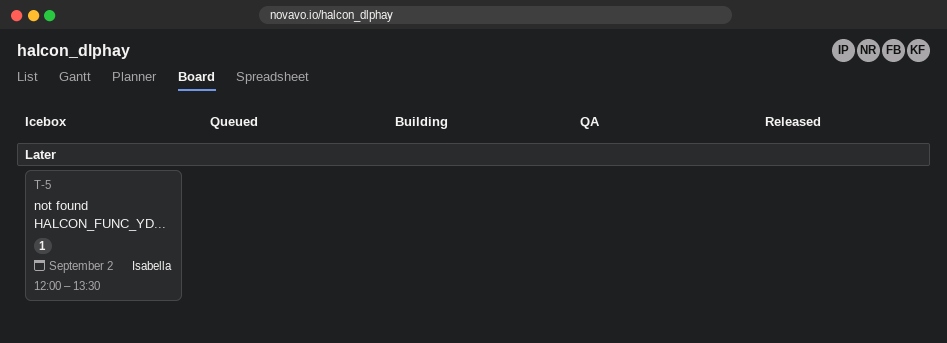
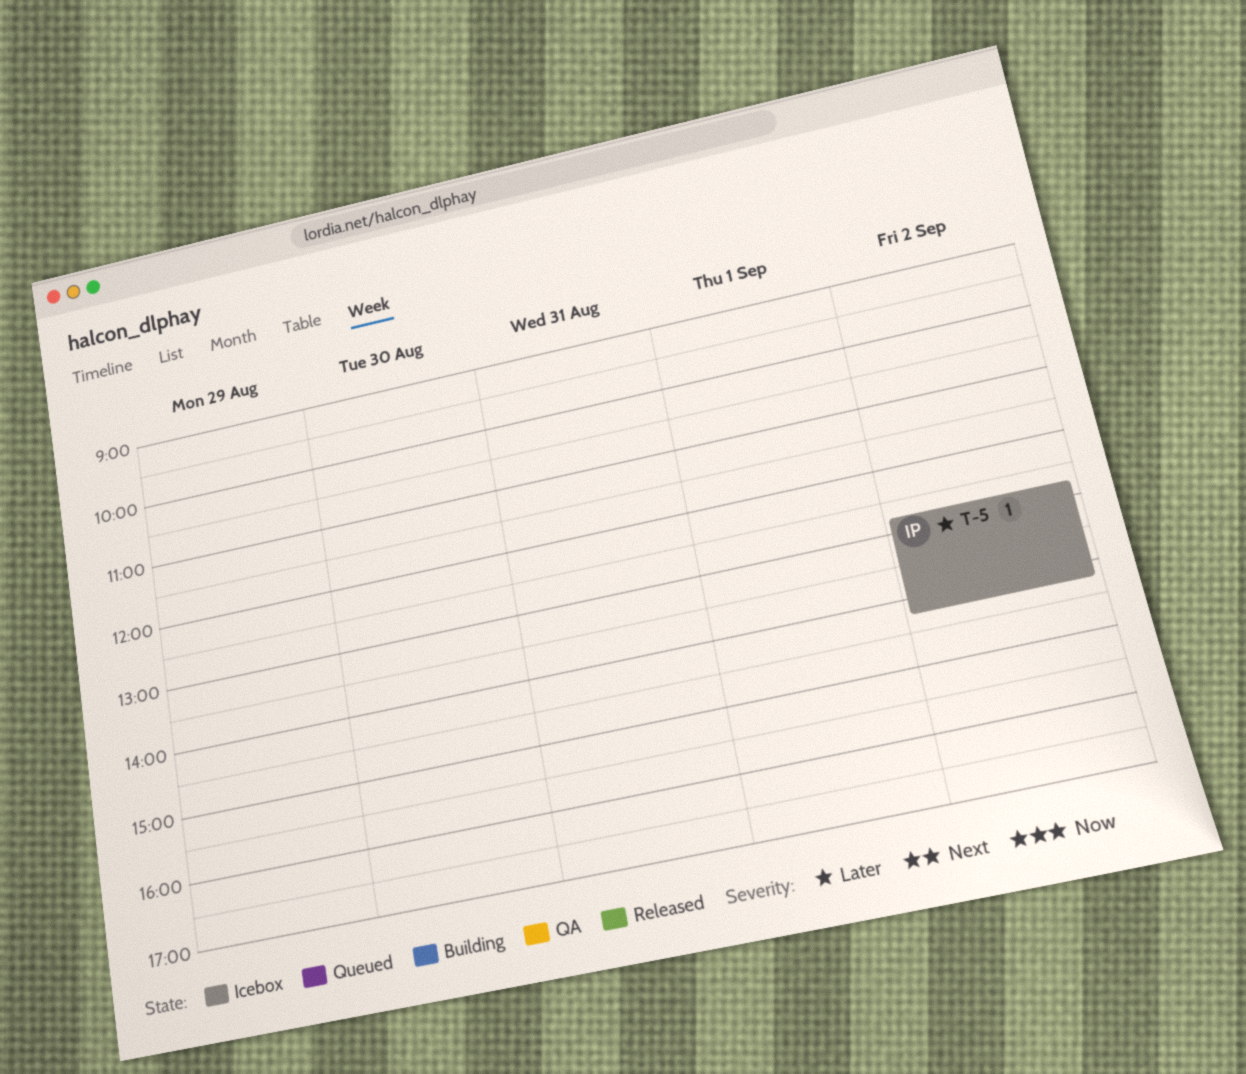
T-5, begins: 12:00 -> 12:45
T-5, ends: 13:30 -> 14:15

